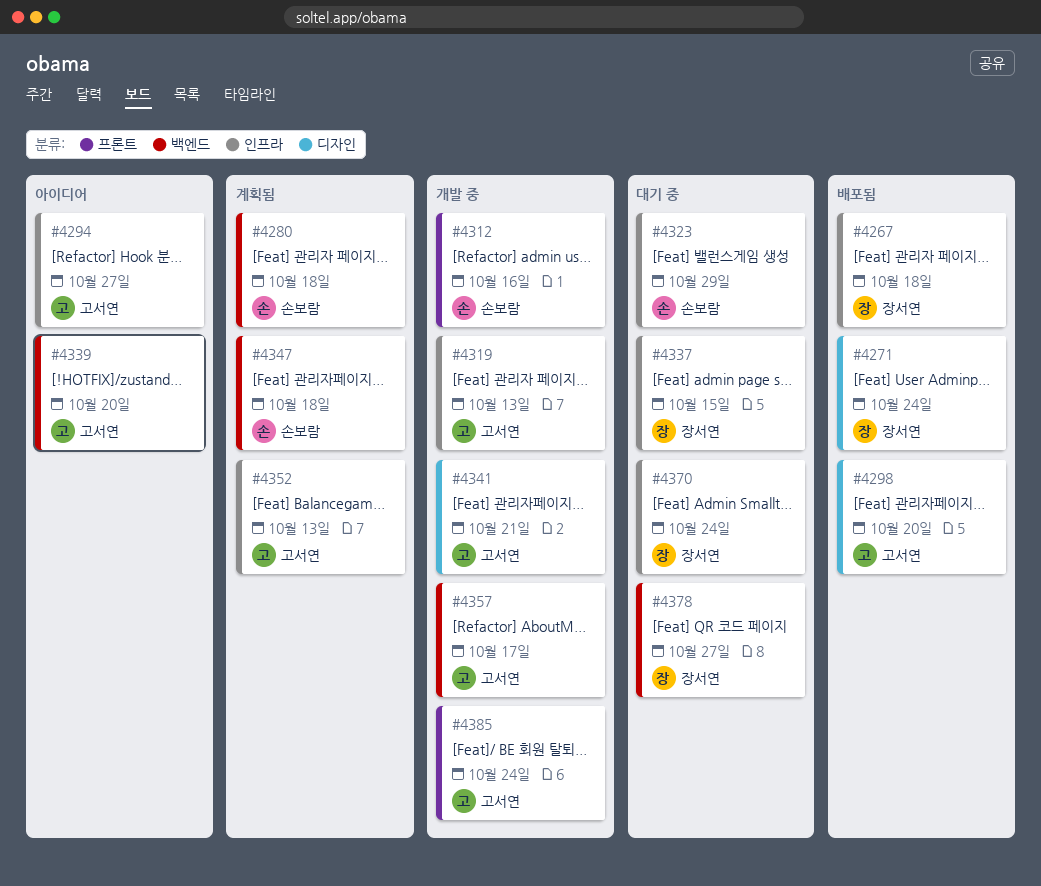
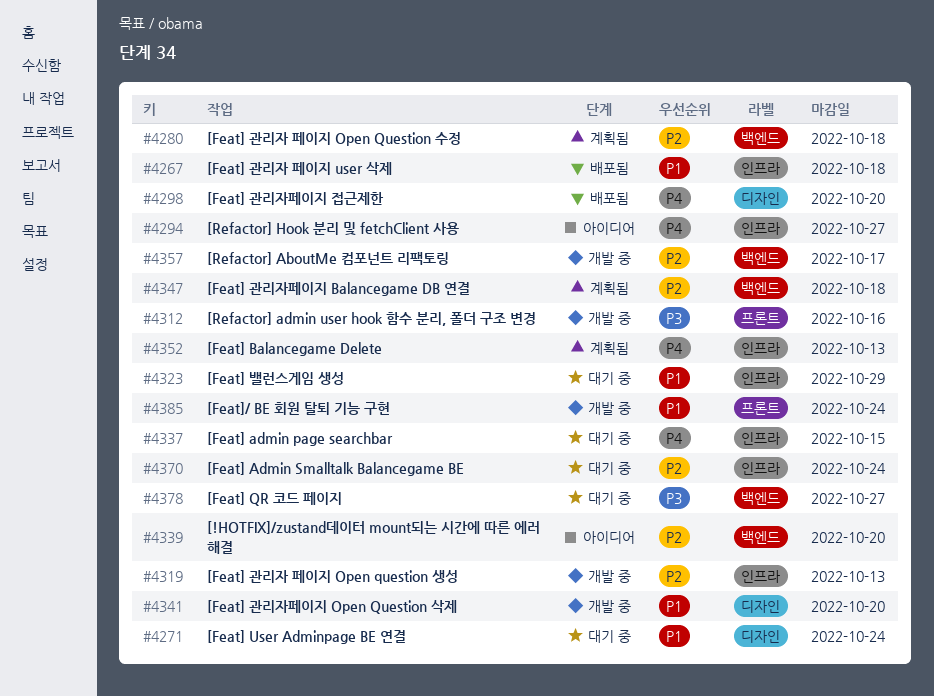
#4271, status: 배포됨 -> 대기 중
#4341, due: Oct 21 -> Oct 20

